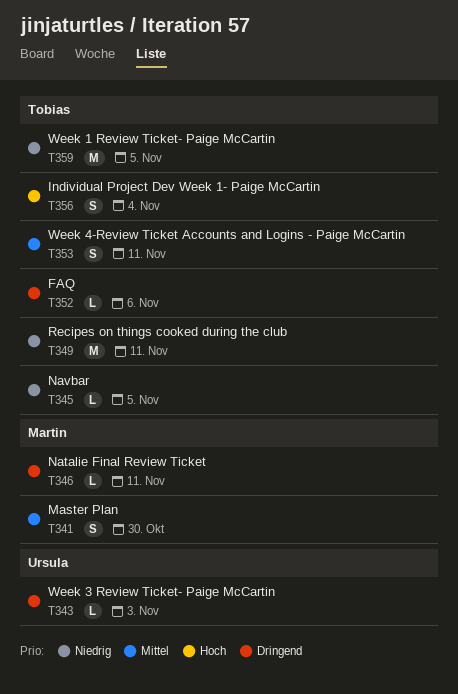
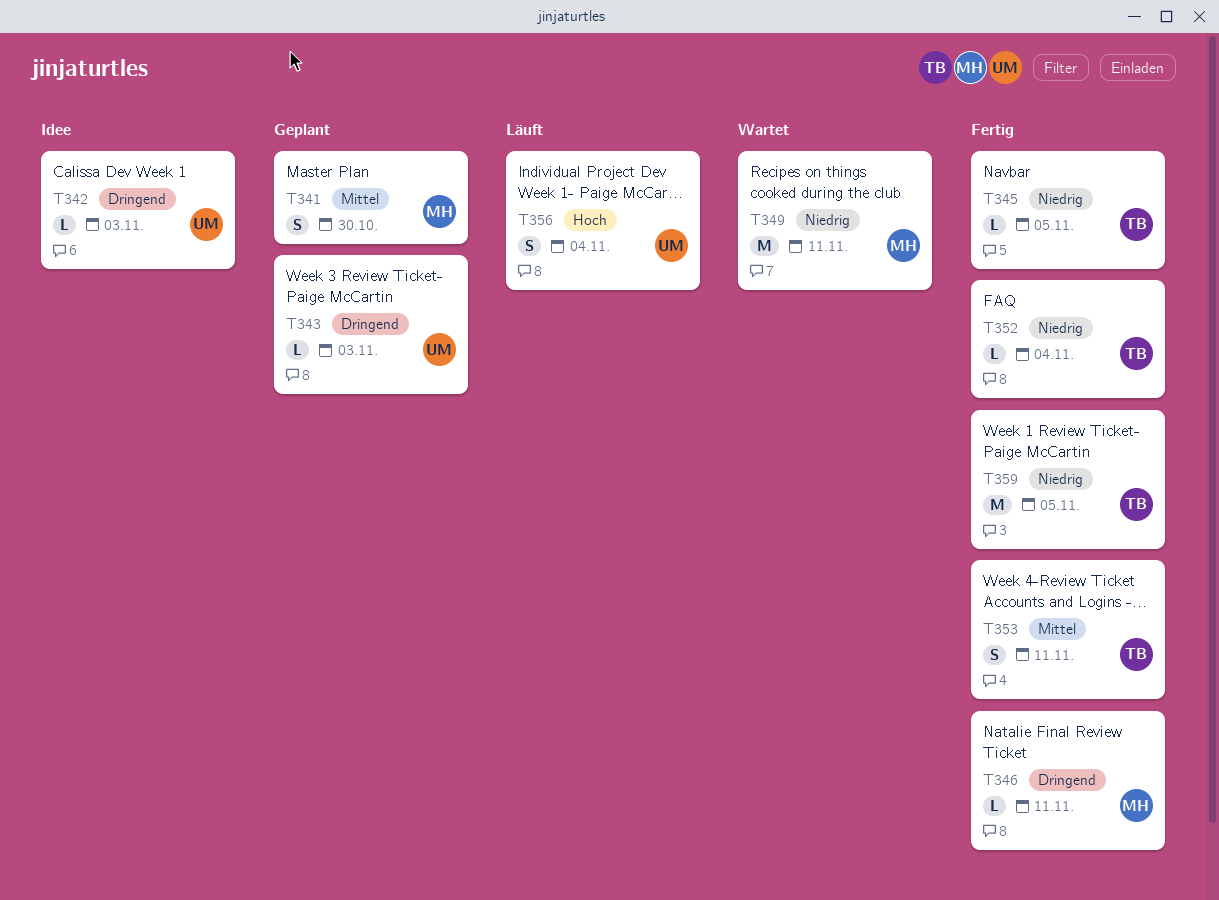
T342: none -> present
T349, owner: Tobias -> Martin
T352, priority: Dringend -> Niedrig
T352, due: Nov 6 -> Nov 4
T356, owner: Tobias -> Ursula

